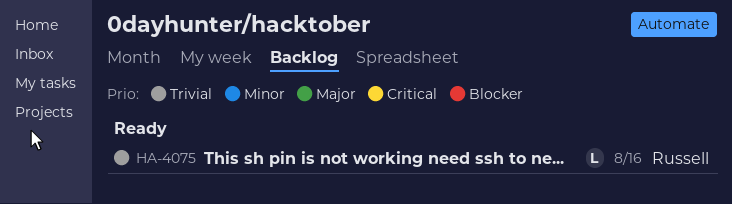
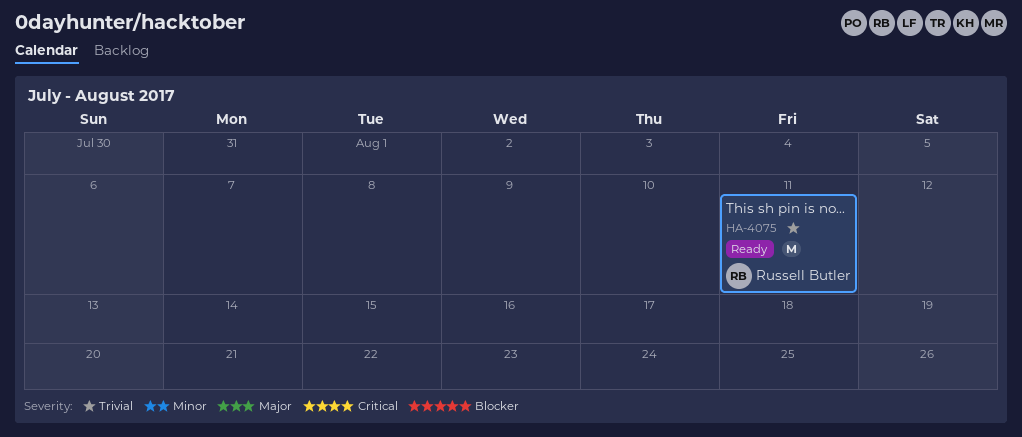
HA-4075, estimate: L -> M
HA-4075, due: Aug 16 -> Aug 11

